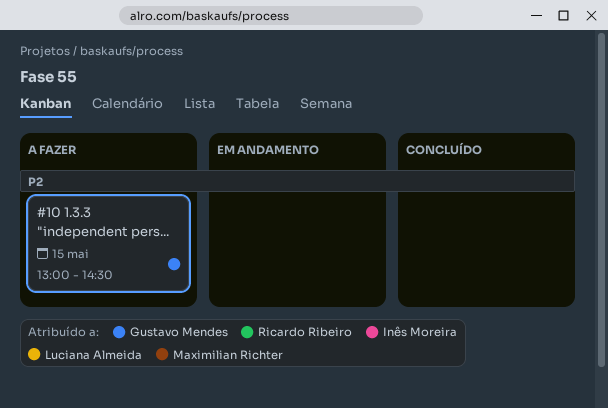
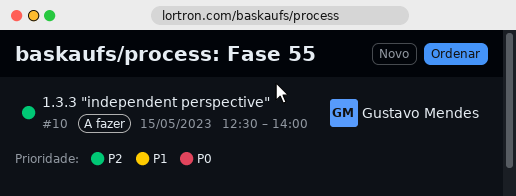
#10, begins: 13:00 -> 12:30
#10, ends: 14:30 -> 14:00

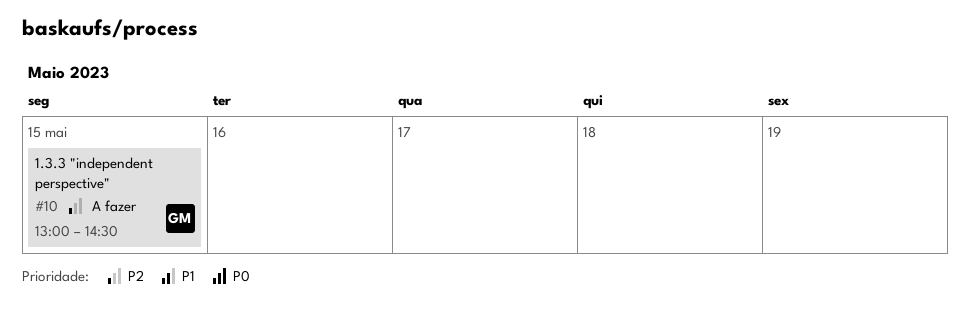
#10, begins: 12:30 -> 13:00
#10, ends: 14:00 -> 14:30

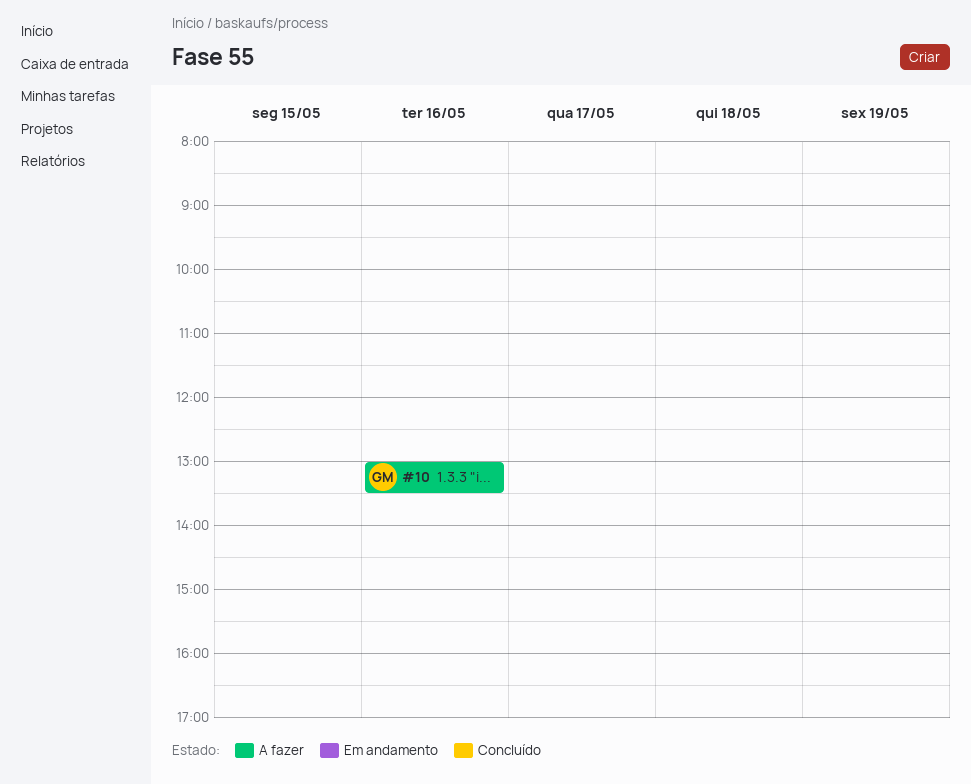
#10, day: May 15 -> May 16
#10, ends: 14:30 -> 13:30

